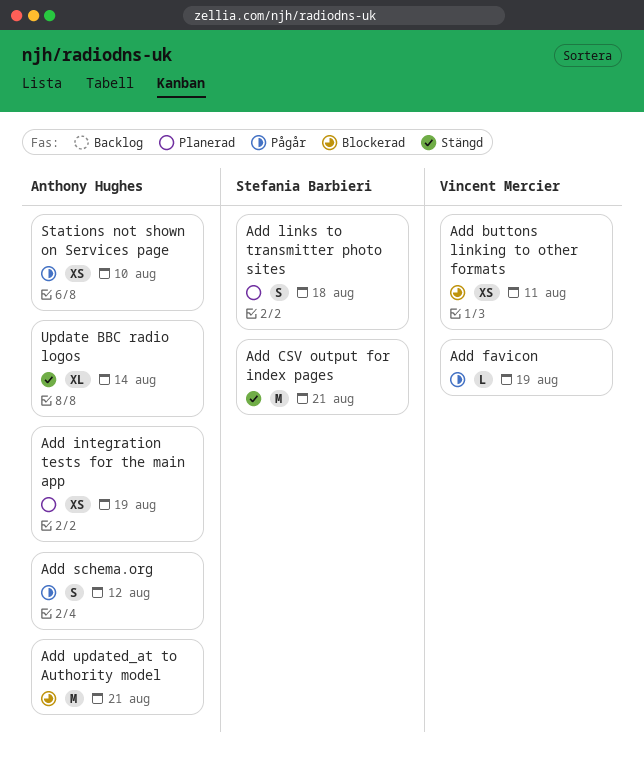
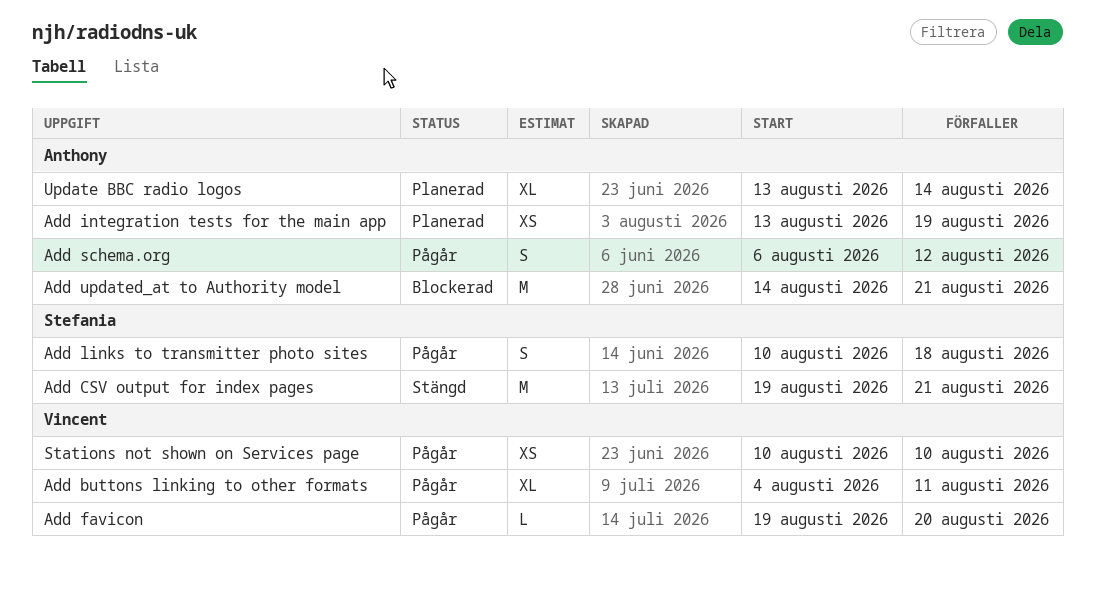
Add buttons linking to other formats, status: Blockerad -> Pågår
Add buttons linking to other formats, estimate: XS -> XL
Add favicon, due: Aug 19 -> Aug 20
Add links to transmitter photo sites, status: Planerad -> Pågår
Stations not shown on Services page, owner: Anthony Hughes -> Vincent Mercier
Update BBC radio logos, status: Stängd -> Planerad

